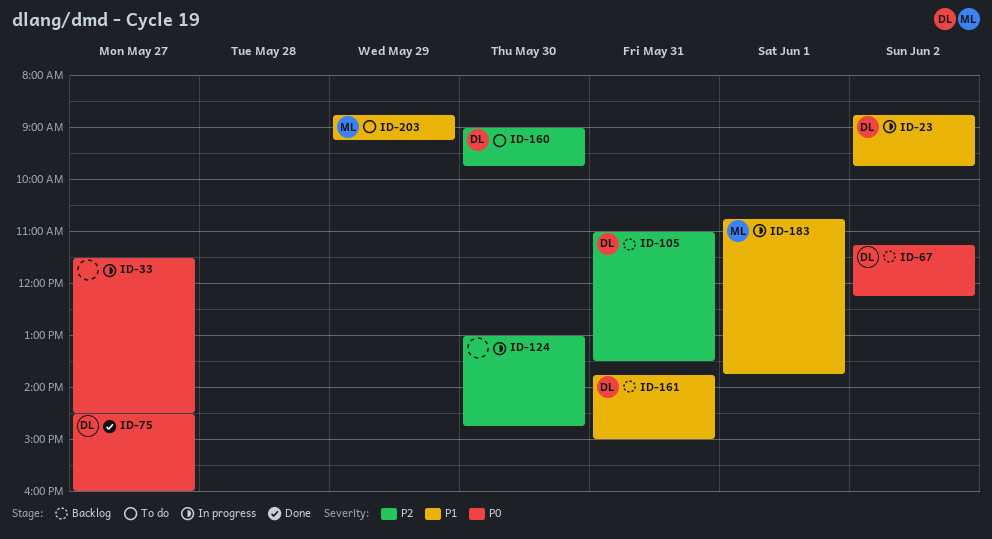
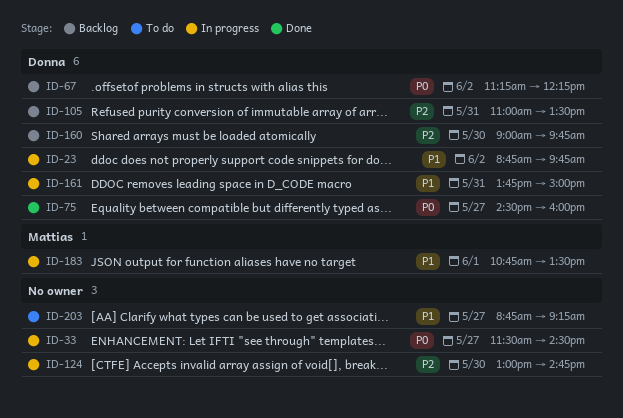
ID-160, status: To do -> Backlog
ID-161, status: Backlog -> In progress
ID-183, ends: 13:45 -> 13:30
ID-203, owner: Mattias -> none
ID-203, day: May 29 -> May 27

